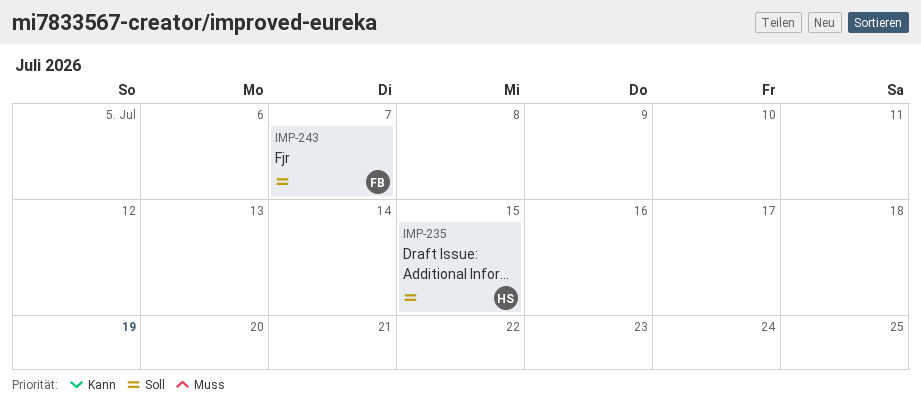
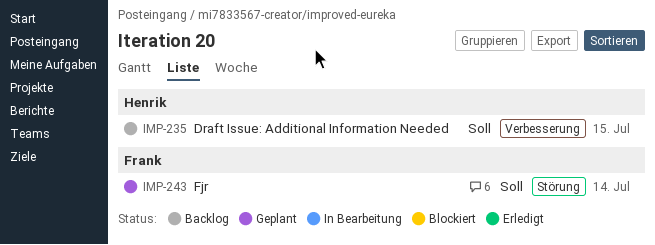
IMP-243, due: Jul 7 -> Jul 14

